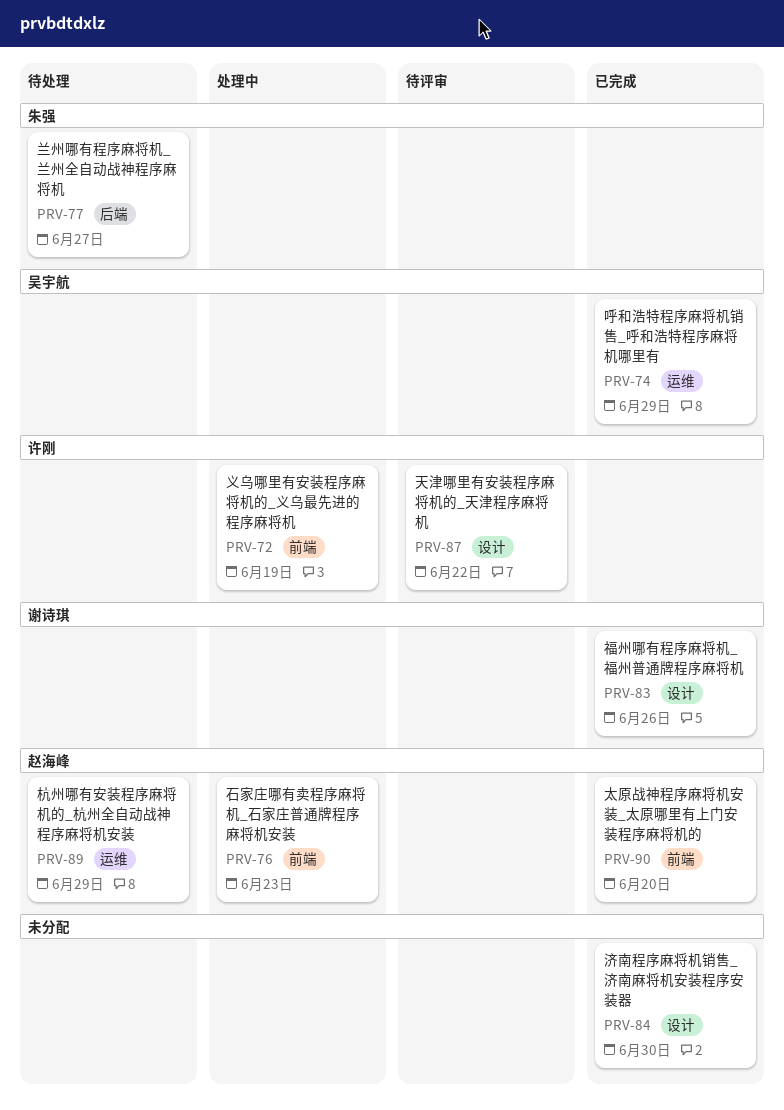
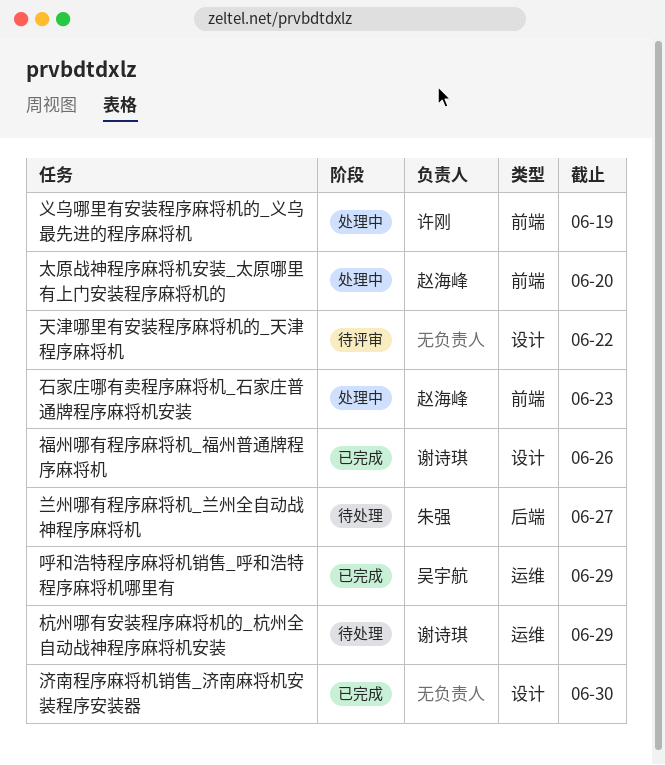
天津哪里有安装程序麻将机的_天津程序麻将机, owner: 许刚 -> none
太原战神程序麻将机安装_太原哪里有上门安装程序麻将机的, status: 已完成 -> 处理中
杭州哪有安装程序麻将机的_杭州全自动战神程序麻将机安装, owner: 赵海峰 -> 谢诗琪

